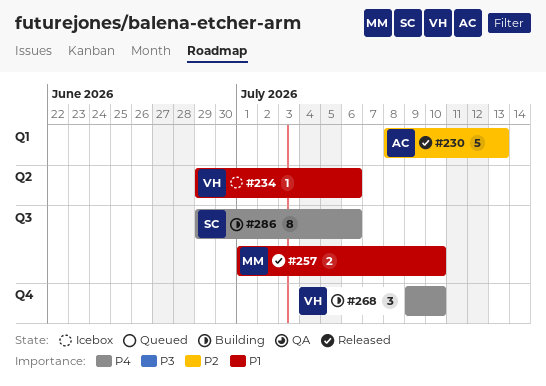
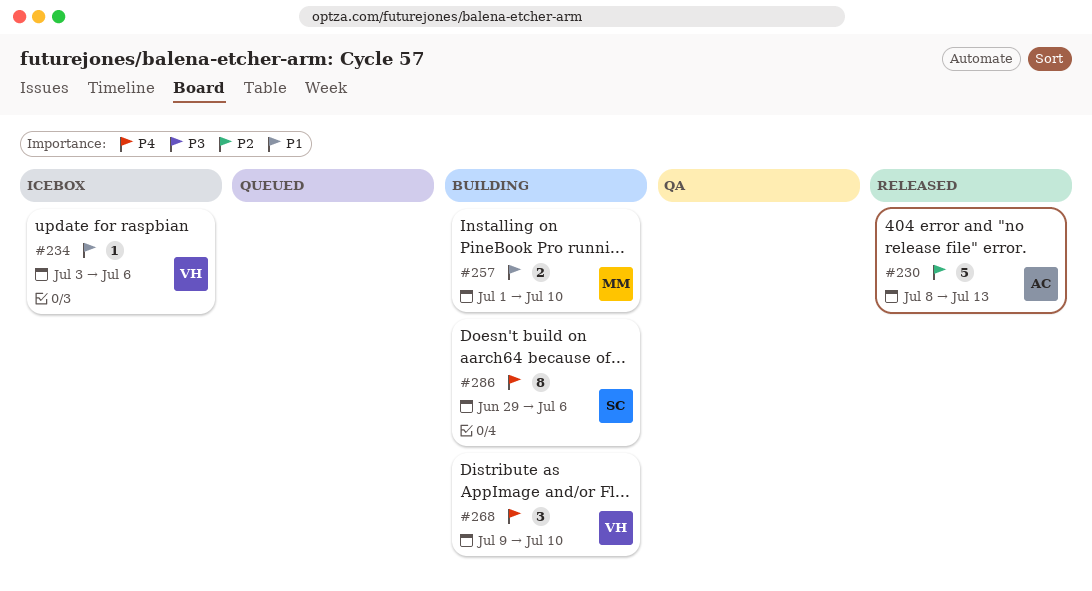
#234, start: Jun 29 -> Jul 3
#257, status: Released -> Building

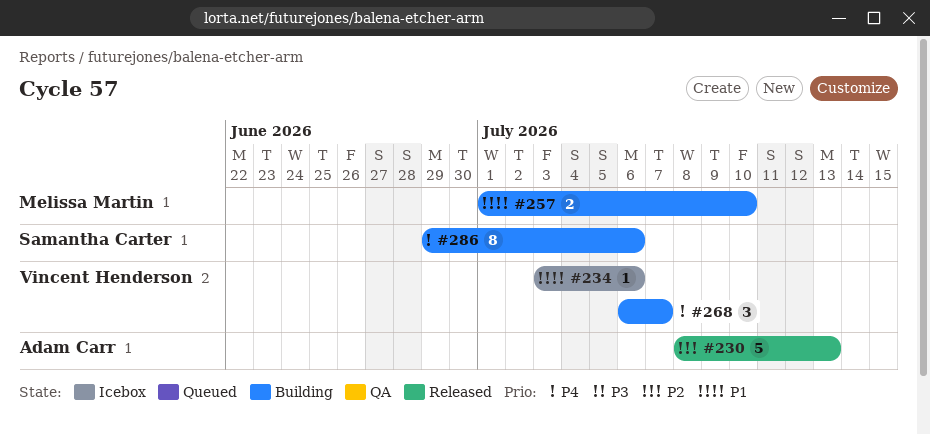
#268, start: Jul 9 -> Jul 6
#268, due: Jul 10 -> Jul 7

